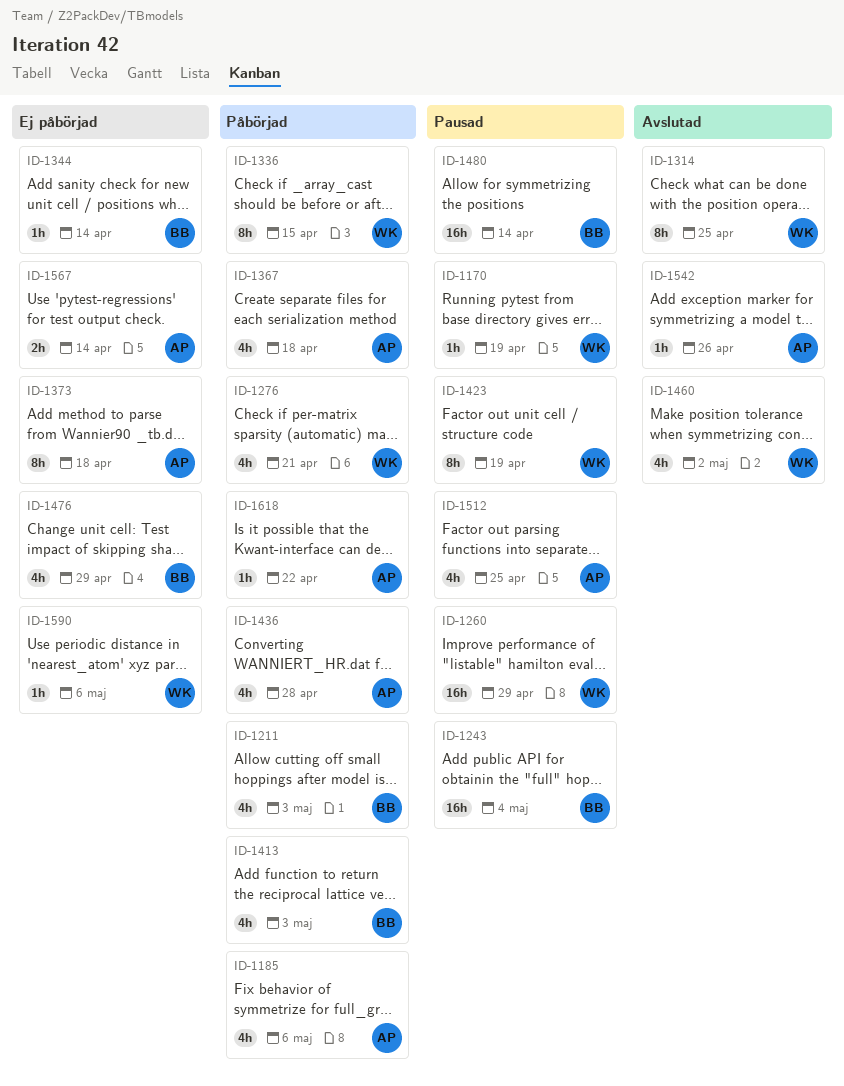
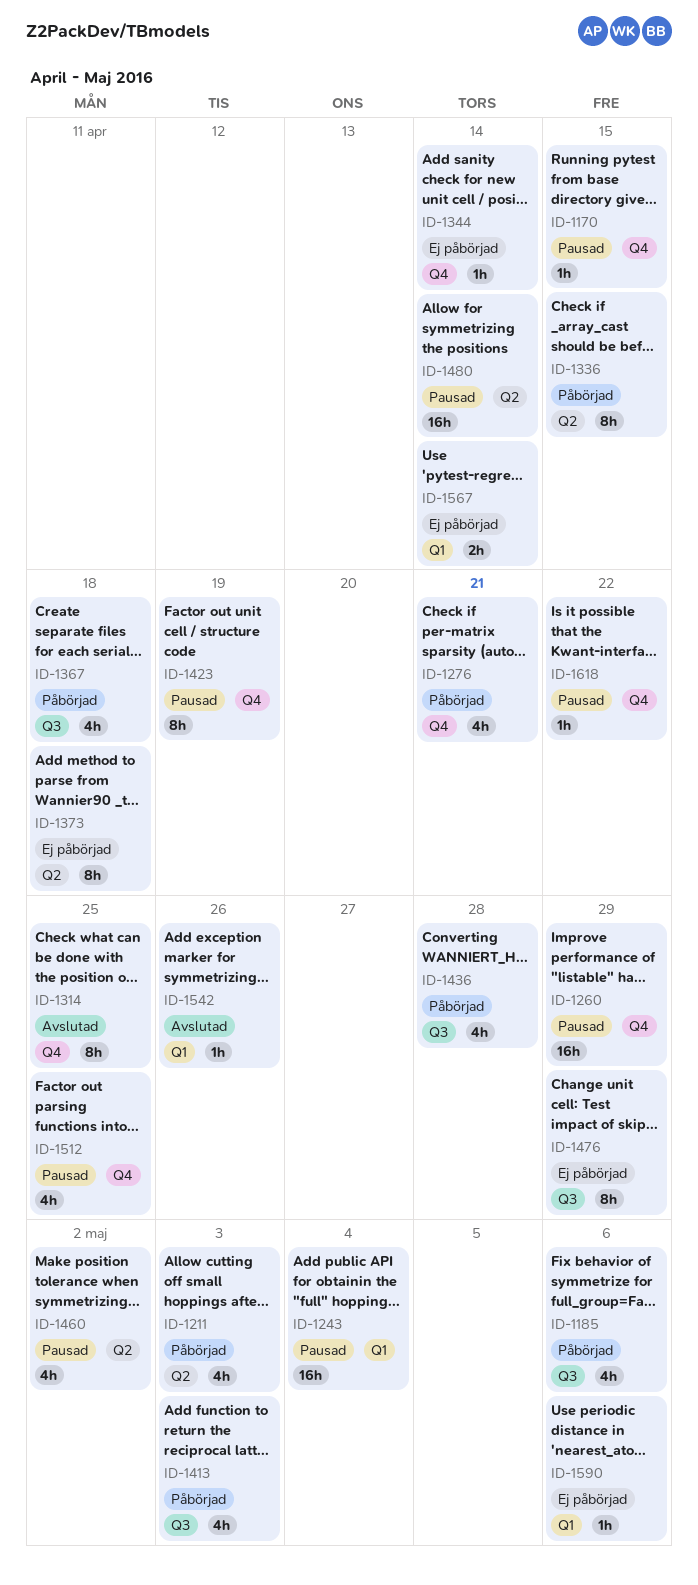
ID-1170, due: Apr 19 -> Apr 15
ID-1460, status: Avslutad -> Pausad
ID-1476, estimate: 4h -> 8h
ID-1618, status: Påbörjad -> Pausad

